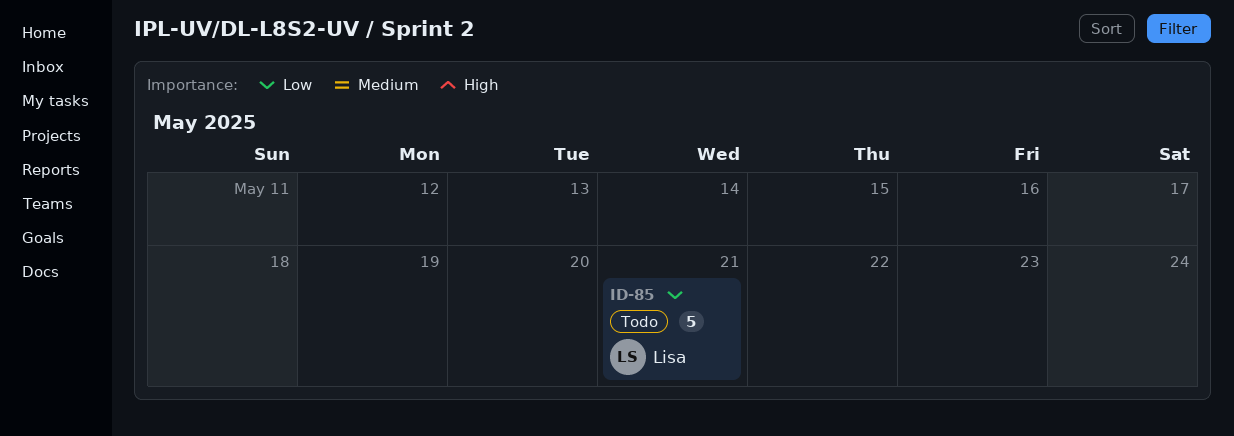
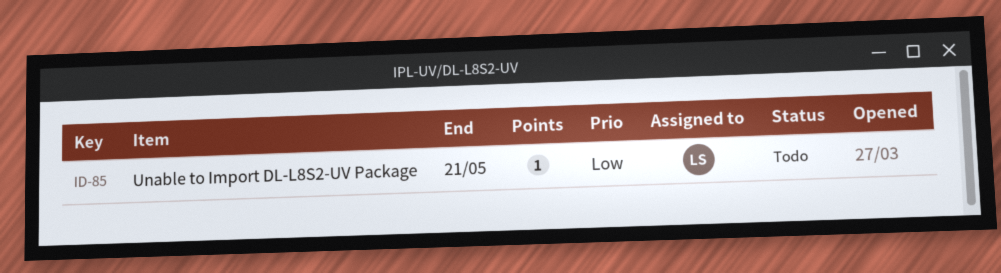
ID-85, estimate: 5 -> 1

